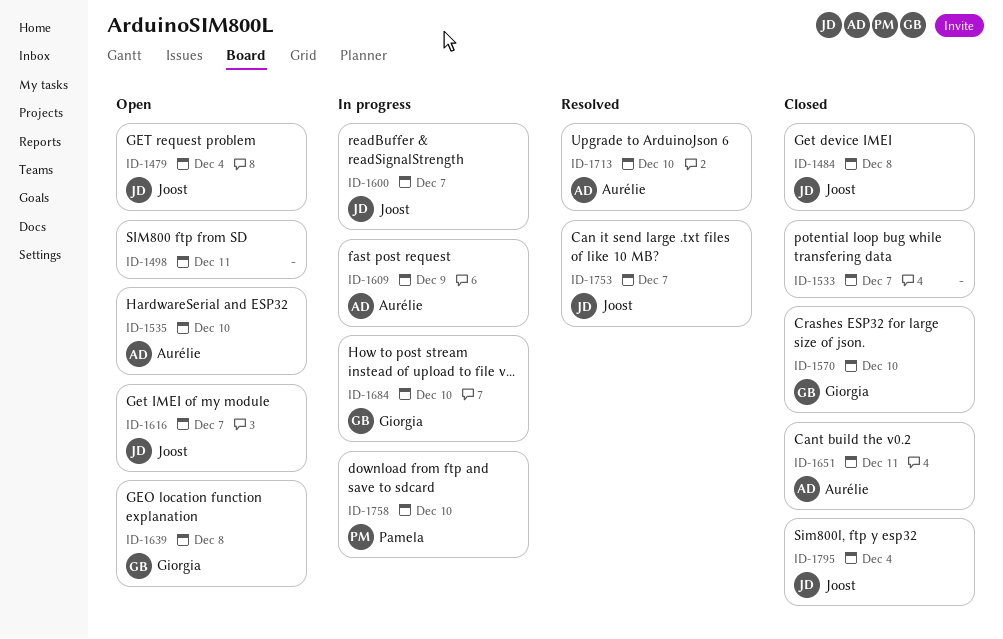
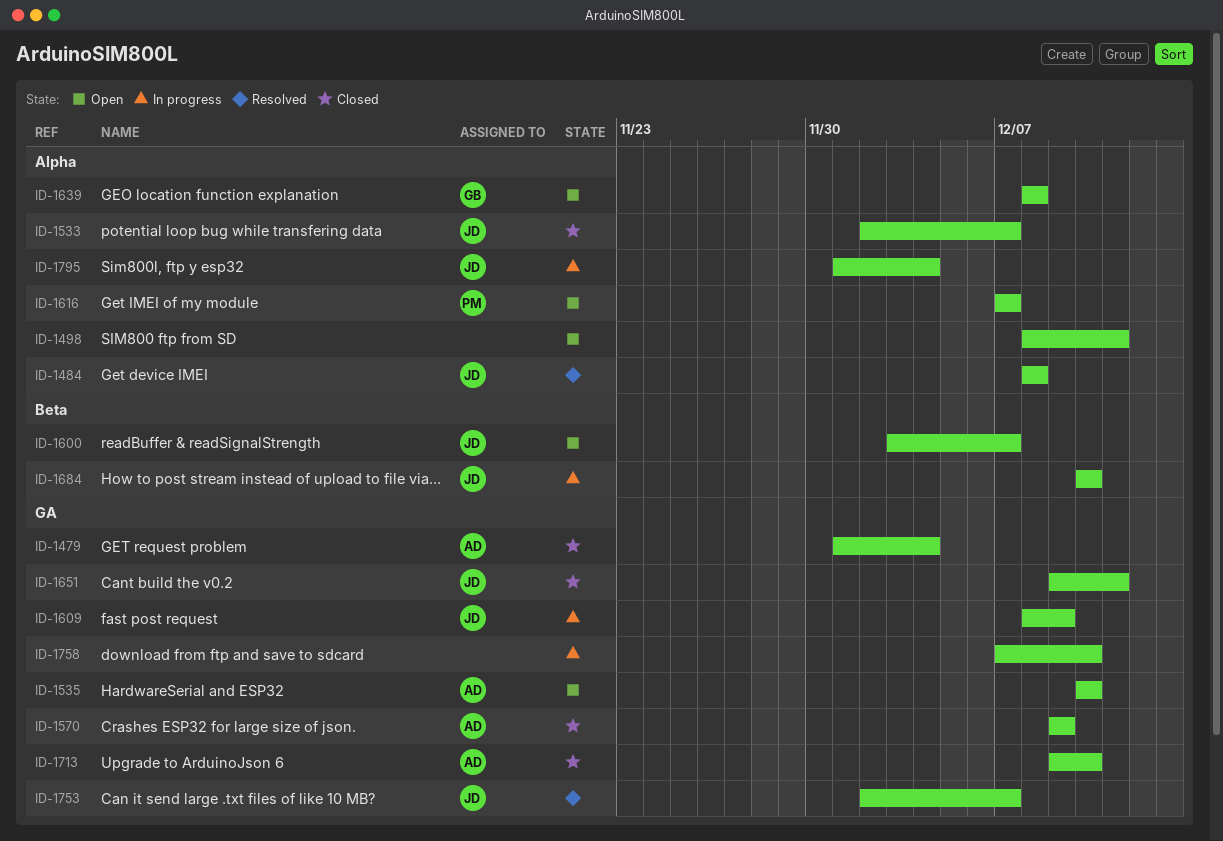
ID-1479, status: Open -> Closed
ID-1479, owner: Joost -> Aurélie
ID-1484, status: Closed -> Resolved
ID-1533, owner: none -> Joost
ID-1570, owner: Giorgia -> Aurélie
ID-1570, due: Dec 10 -> Dec 9
ID-1600, status: In progress -> Open
ID-1609, owner: Aurélie -> Joost
ID-1616, owner: Joost -> Pamela
ID-1651, owner: Aurélie -> Joost
ID-1684, owner: Giorgia -> Joost
ID-1713, status: Resolved -> Closed
ID-1758, owner: Pamela -> none
ID-1795, status: Closed -> In progress

